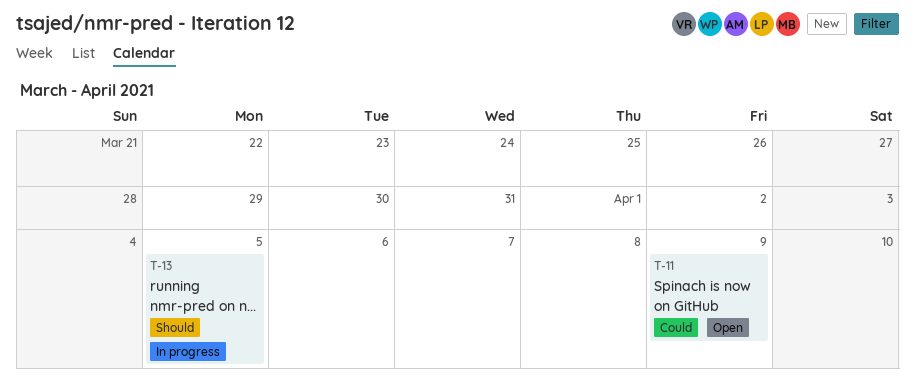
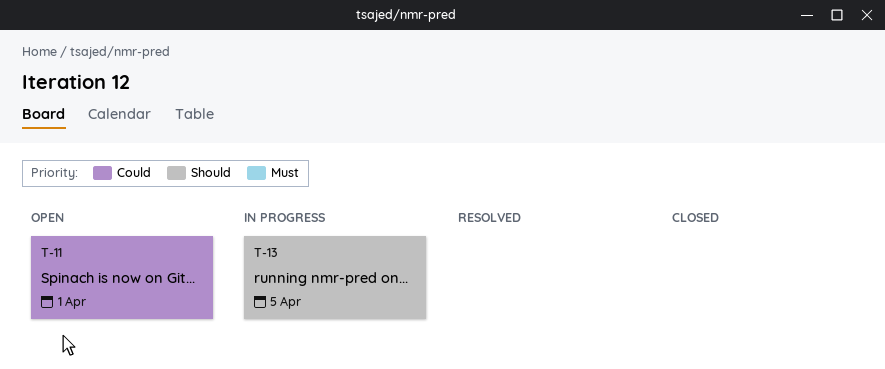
T-11, due: Apr 9 -> Apr 1

